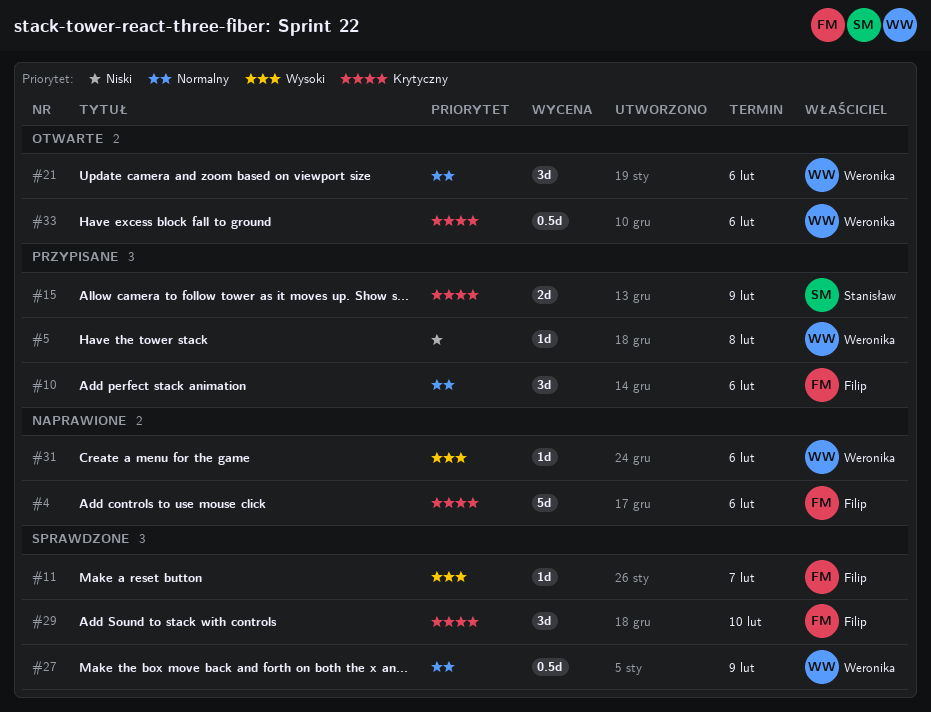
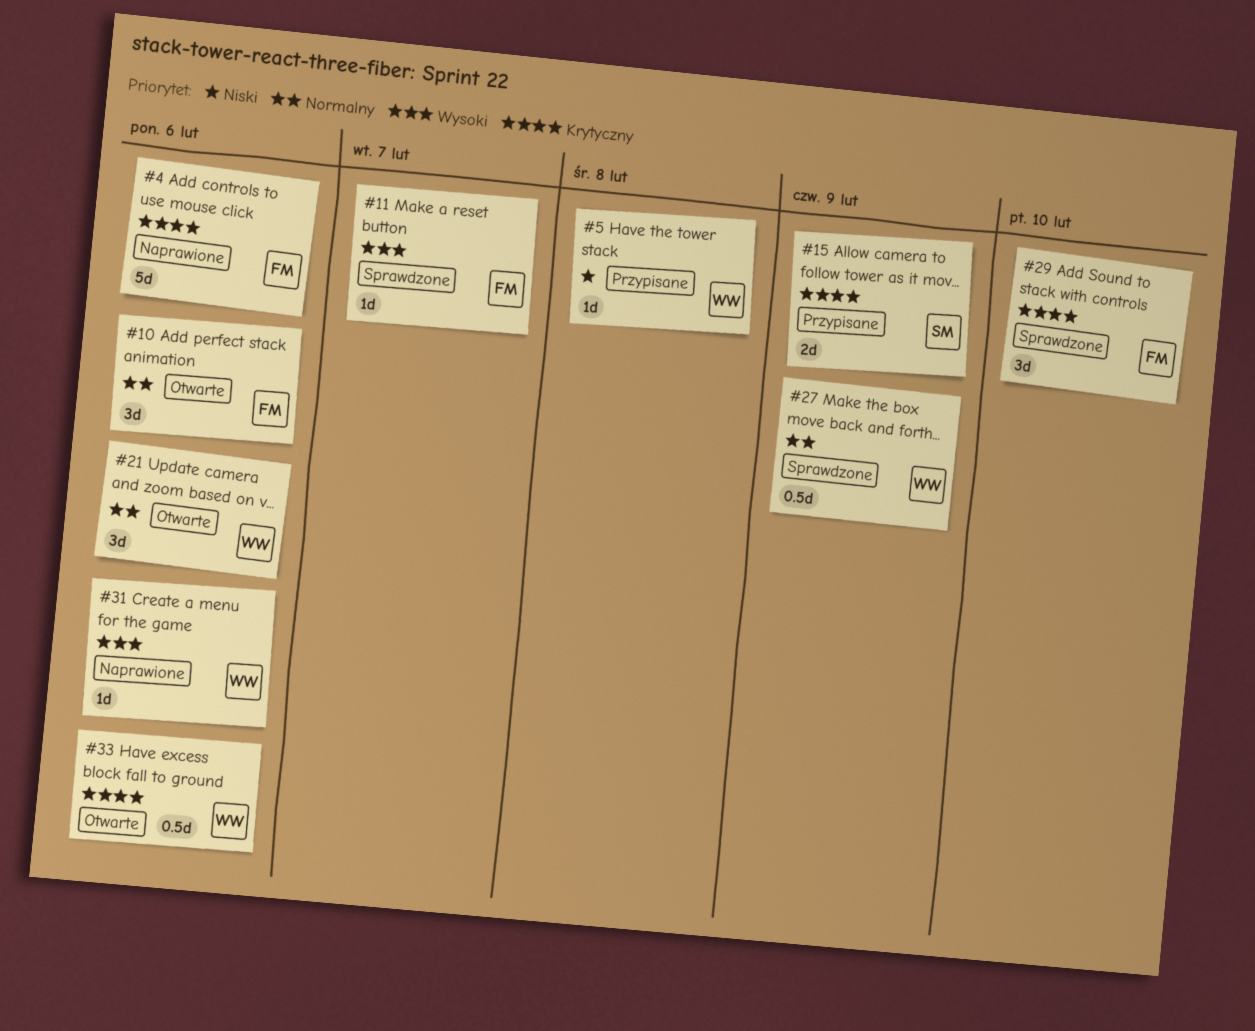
#10, status: Przypisane -> Otwarte

